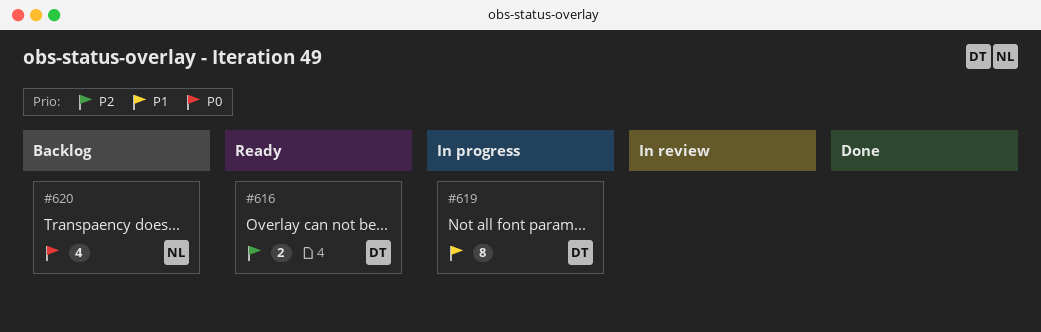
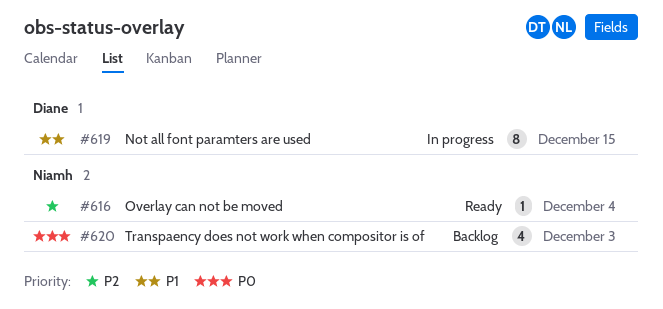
#616, owner: Diane -> Niamh
#616, estimate: 2 -> 1

